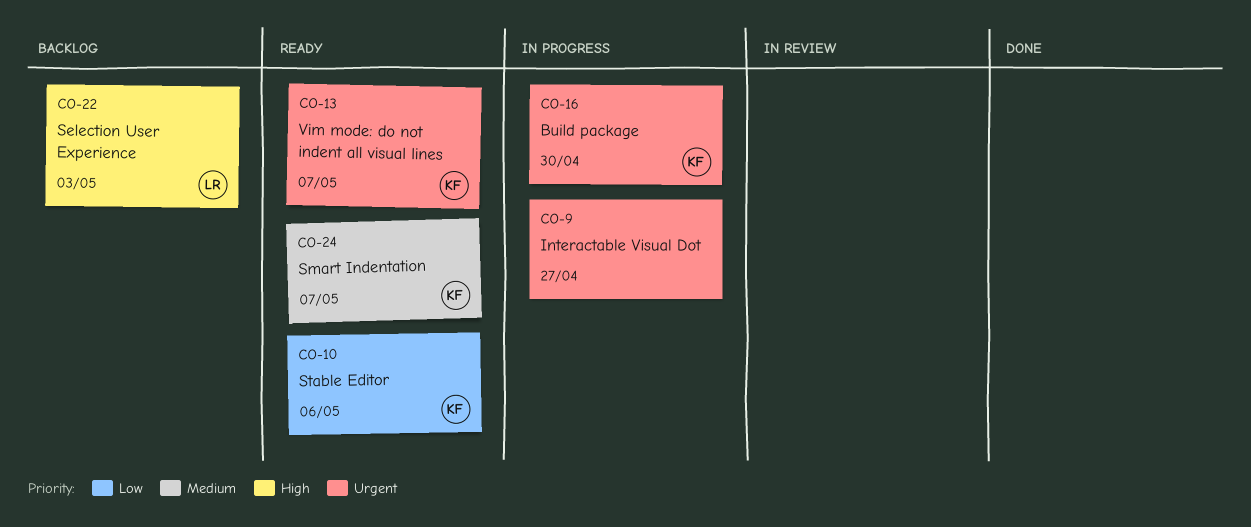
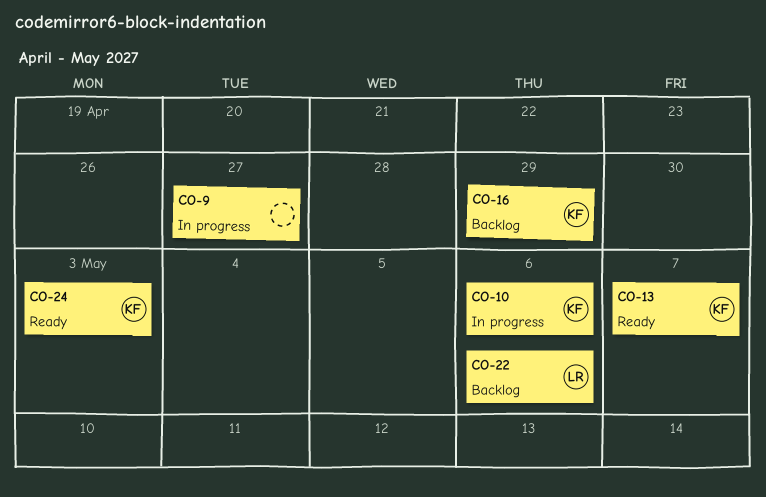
CO-10, status: Ready -> In progress
CO-16, status: In progress -> Backlog
CO-16, due: Apr 30 -> Apr 29
CO-22, due: May 3 -> May 6
CO-24, due: May 7 -> May 3

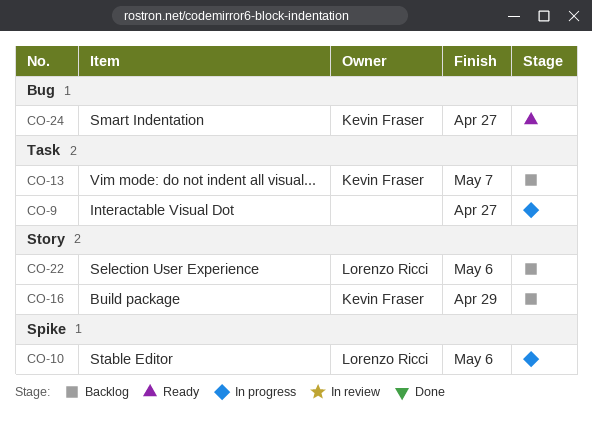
CO-10, owner: Kevin Fraser -> Lorenzo Ricci
CO-13, status: Ready -> Backlog
CO-24, due: May 3 -> Apr 27

